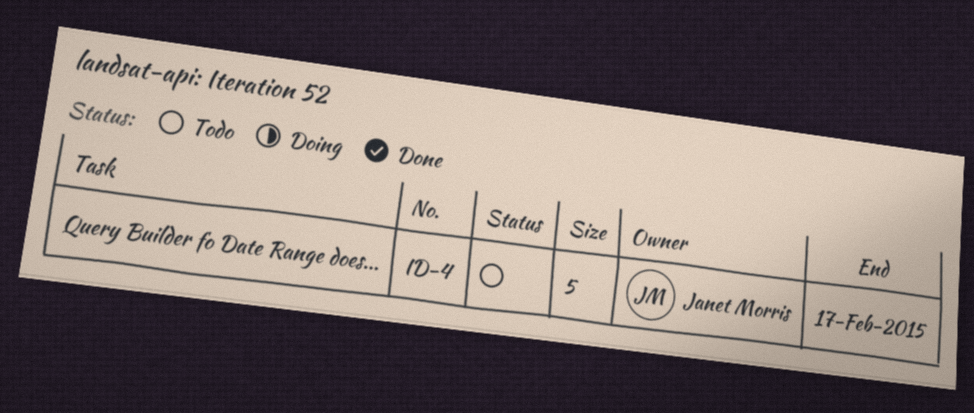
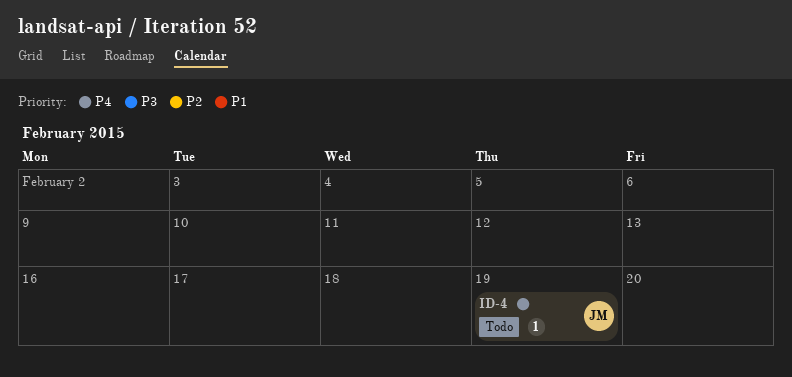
ID-4, estimate: 5 -> 1
ID-4, due: Feb 17 -> Feb 19

